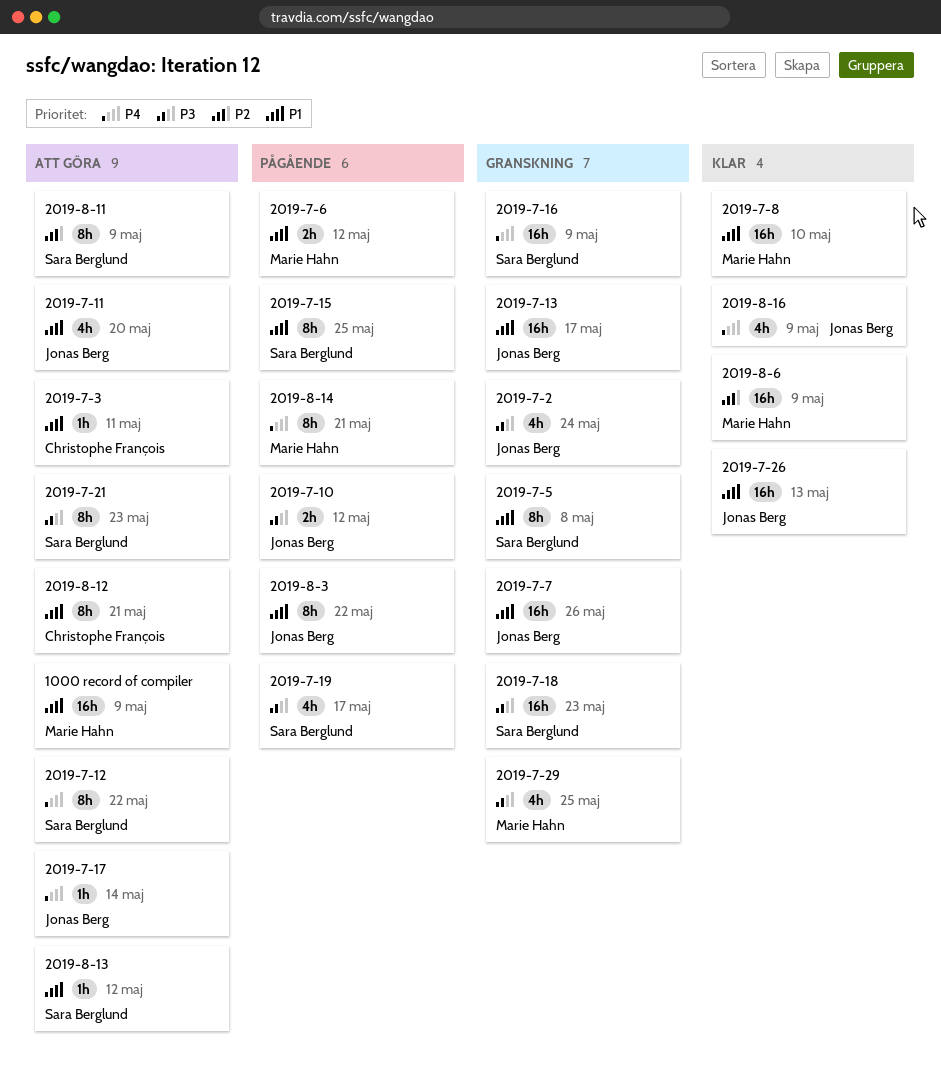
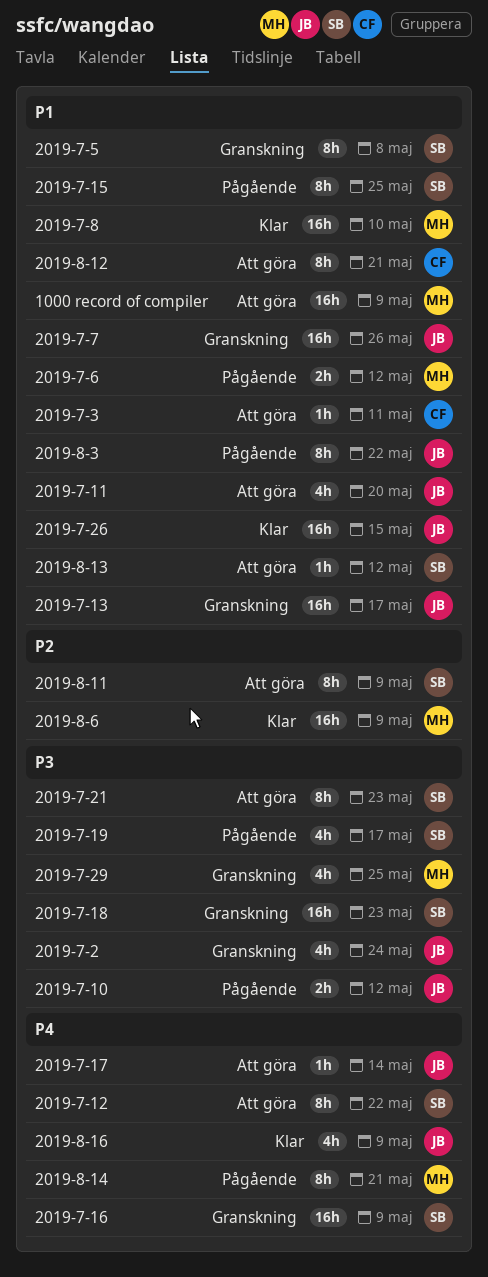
2019-7-26, due: May 13 -> May 15

